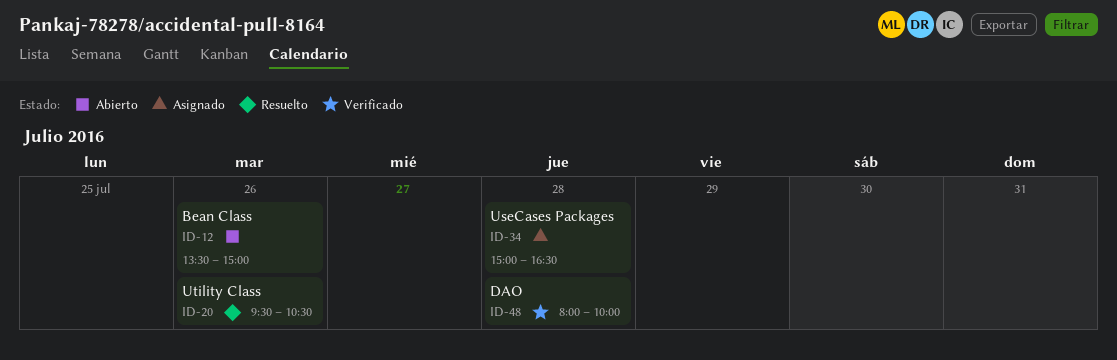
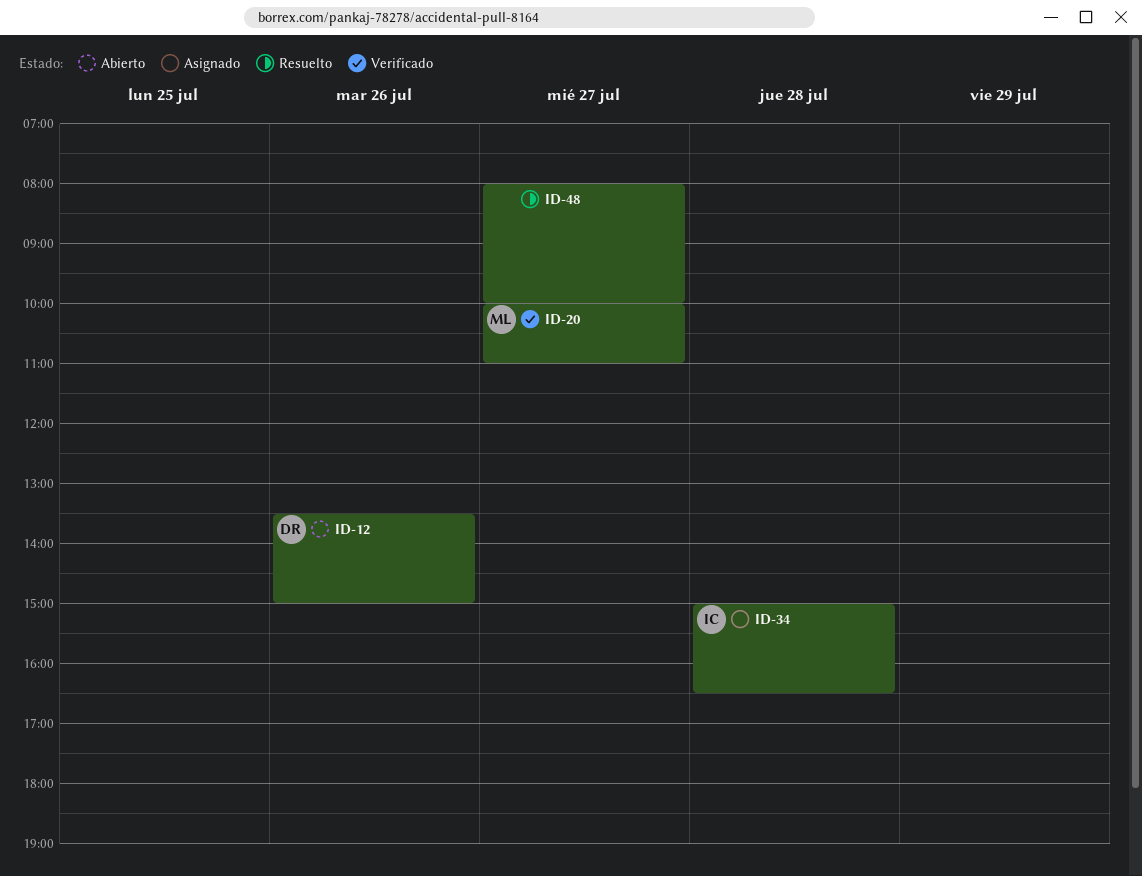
ID-20, status: Resuelto -> Verificado
ID-20, day: Jul 26 -> Jul 27
ID-20, begins: 09:30 -> 10:00
ID-20, ends: 10:30 -> 11:00
ID-48, status: Verificado -> Resuelto
ID-48, day: Jul 28 -> Jul 27

